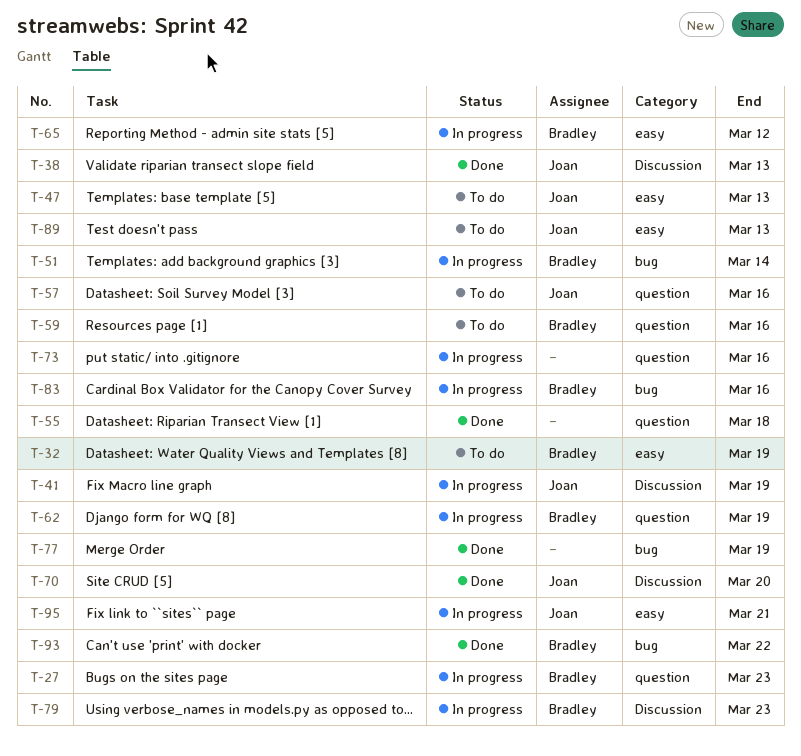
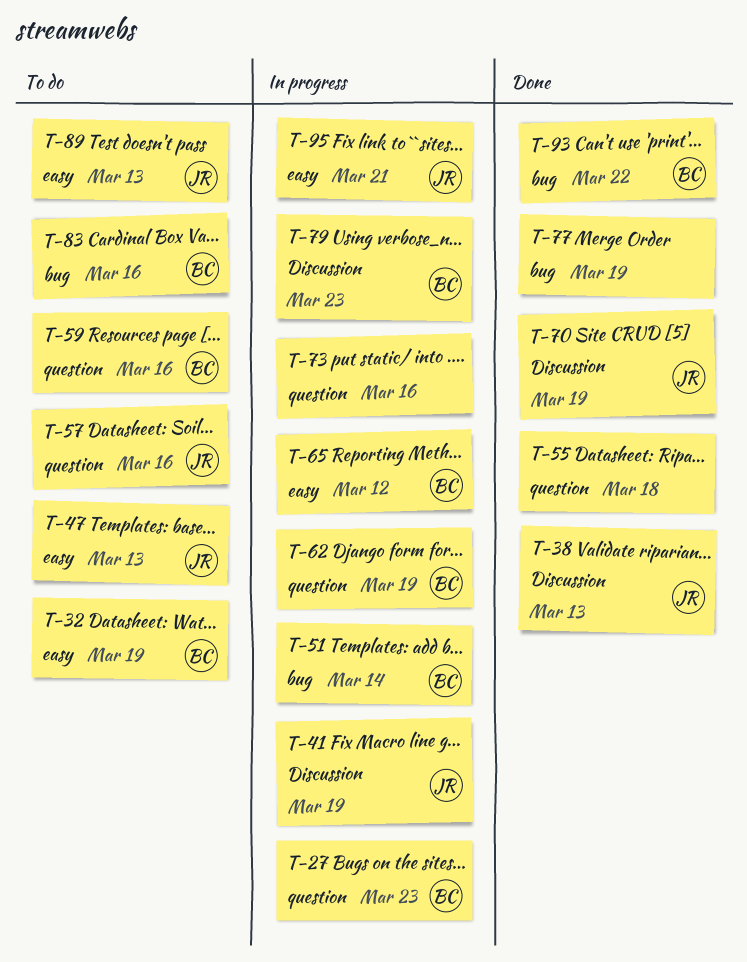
T-70, due: Mar 20 -> Mar 19
T-83, status: In progress -> To do

